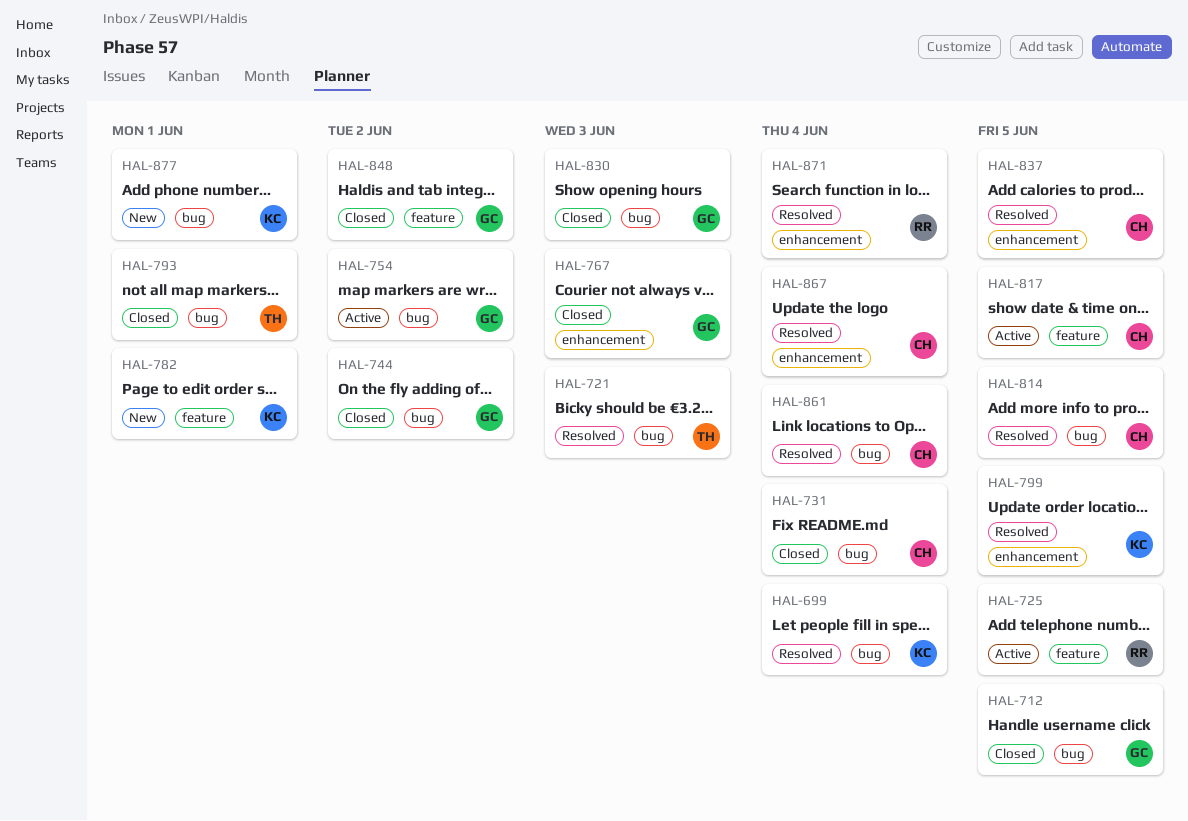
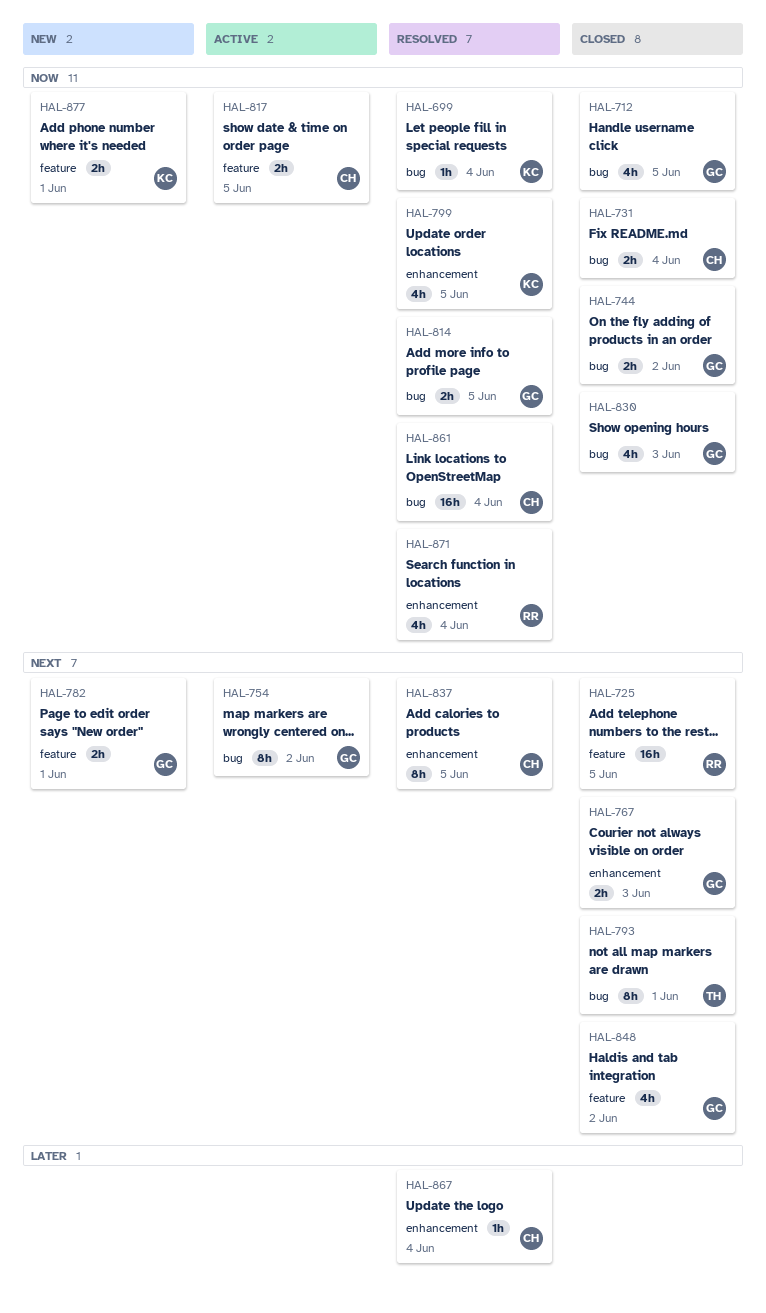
HAL-721: present -> none
HAL-725, status: Active -> Closed
HAL-782, owner: KC -> GC
HAL-814, owner: CH -> GC
HAL-877, label: bug -> feature

